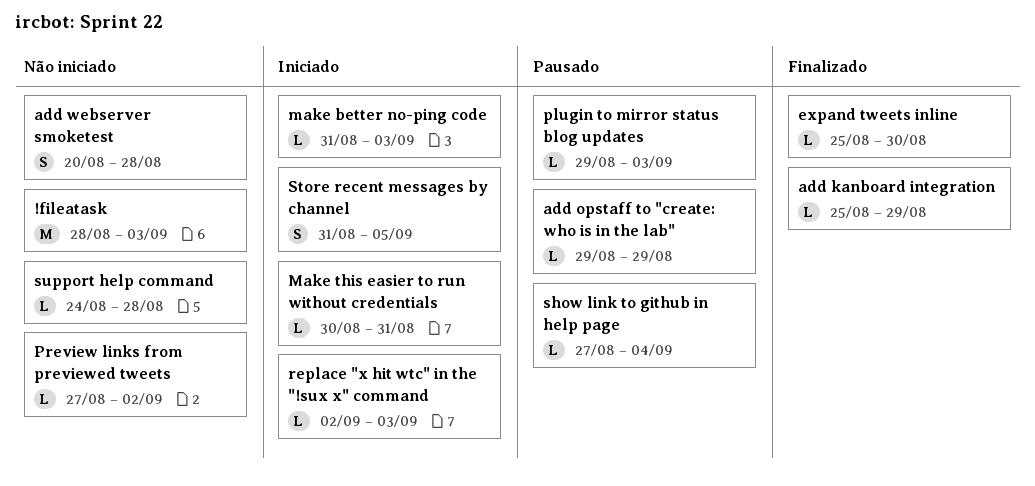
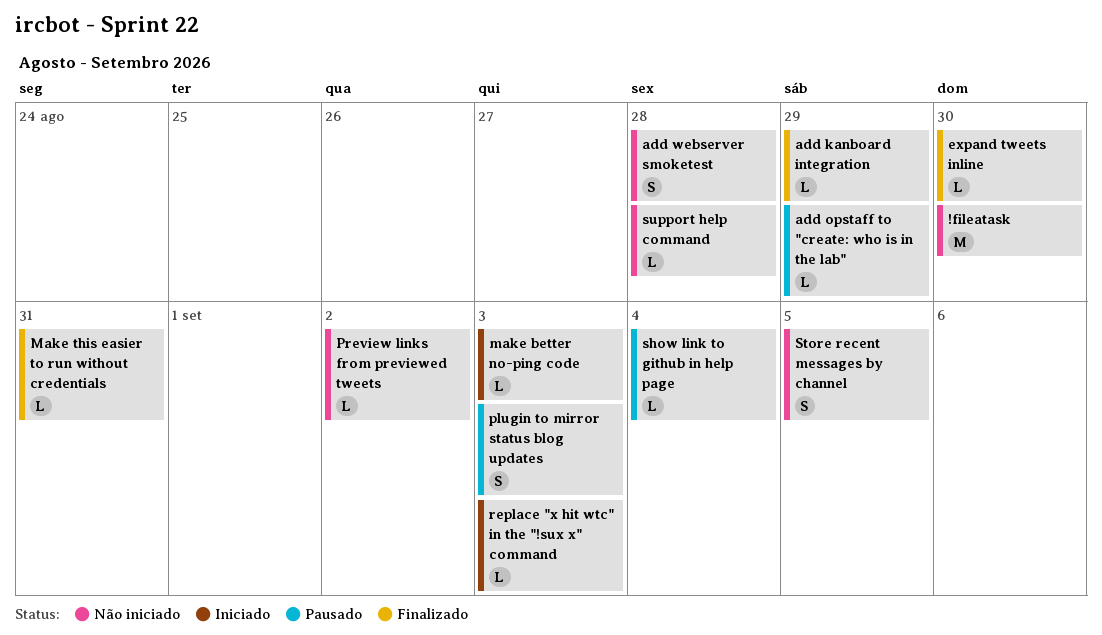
!fileatask, due: Sep 3 -> Aug 30
Make this easier to run without credentials, status: Iniciado -> Finalizado
plugin to mirror status blog updates, estimate: L -> S
Store recent messages by channel, status: Iniciado -> Não iniciado

